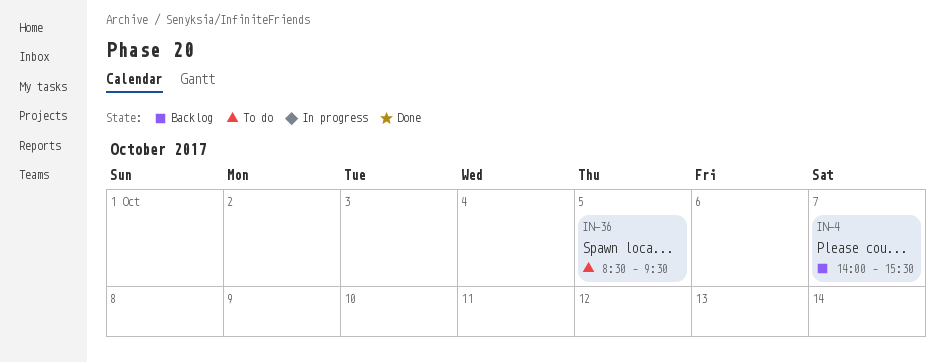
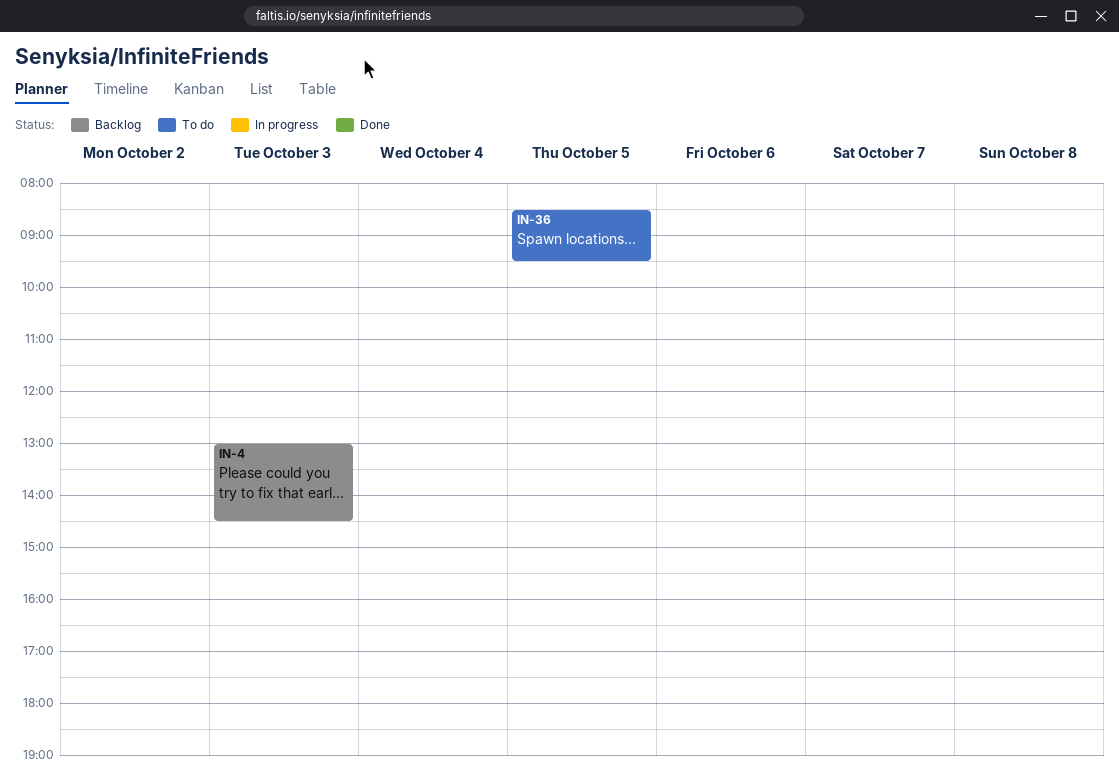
IN-4, day: Oct 7 -> Oct 3
IN-4, begins: 14:00 -> 13:00
IN-4, ends: 15:30 -> 14:30

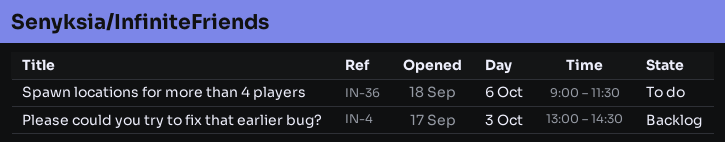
IN-36, day: Oct 5 -> Oct 6
IN-36, begins: 08:30 -> 09:00
IN-36, ends: 09:30 -> 11:30

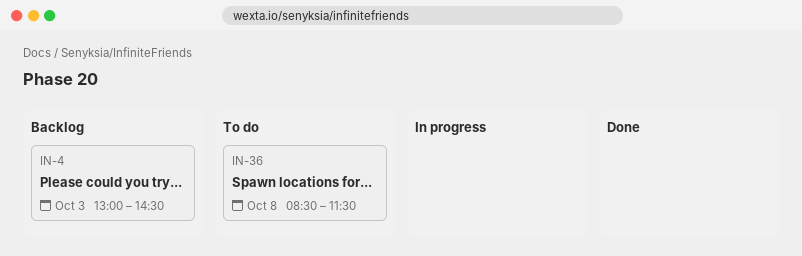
IN-36, day: Oct 6 -> Oct 8
IN-36, begins: 09:00 -> 08:30

